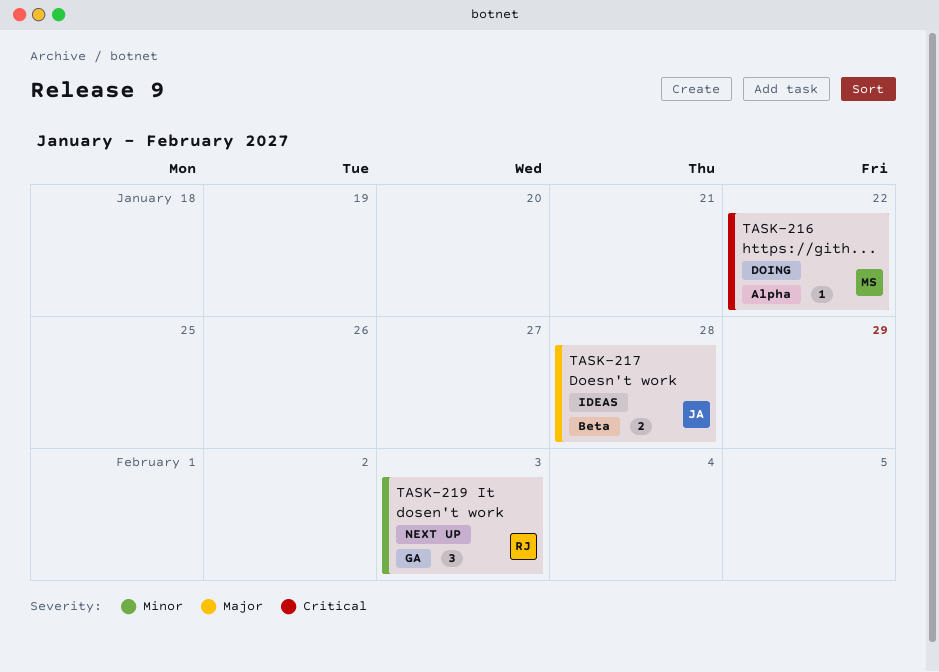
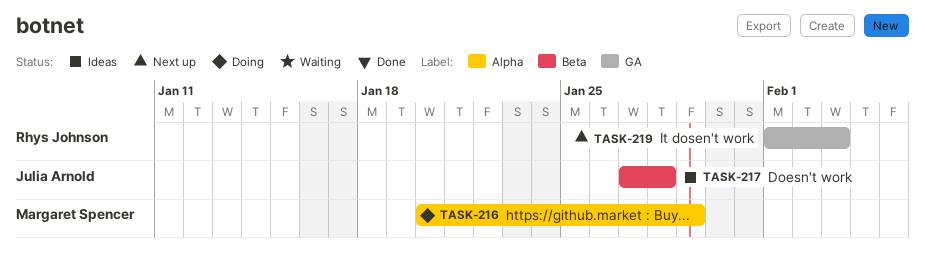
TASK-216, due: Jan 22 -> Jan 29

